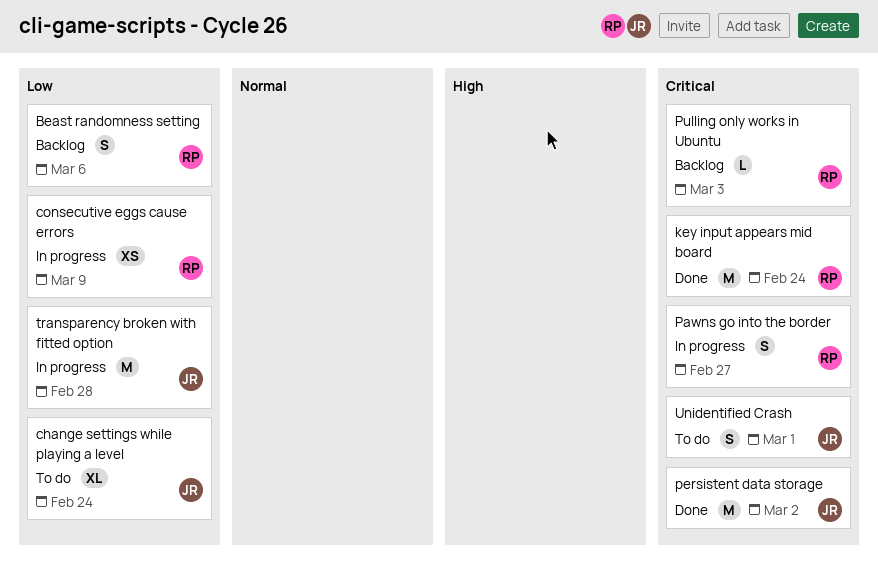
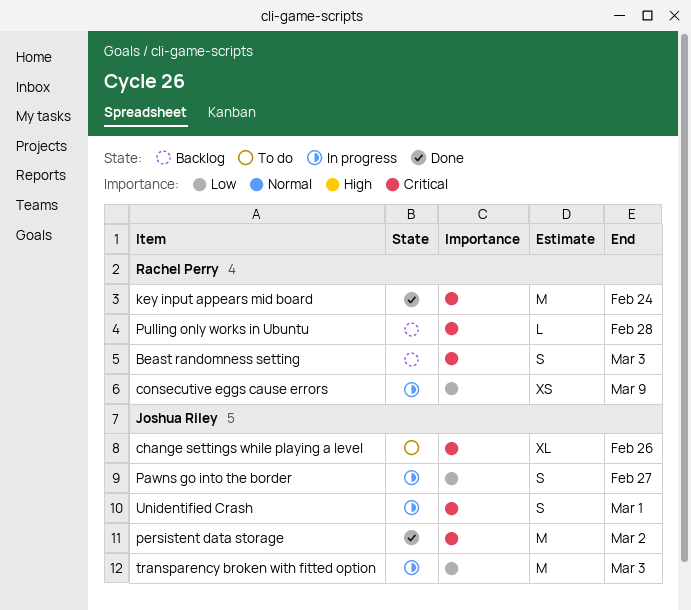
Beast randomness setting, priority: Low -> Critical
Beast randomness setting, due: Mar 6 -> Mar 3
change settings while playing a level, priority: Low -> Critical
change settings while playing a level, due: Feb 24 -> Feb 26
Pawns go into the border, owner: Rachel Perry -> Joshua Riley
Pawns go into the border, priority: Critical -> Low
Pulling only works in Ubuntu, due: Mar 3 -> Feb 28
transparency broken with fitted option, due: Feb 28 -> Mar 3
Unidentified Crash, status: To do -> In progress

